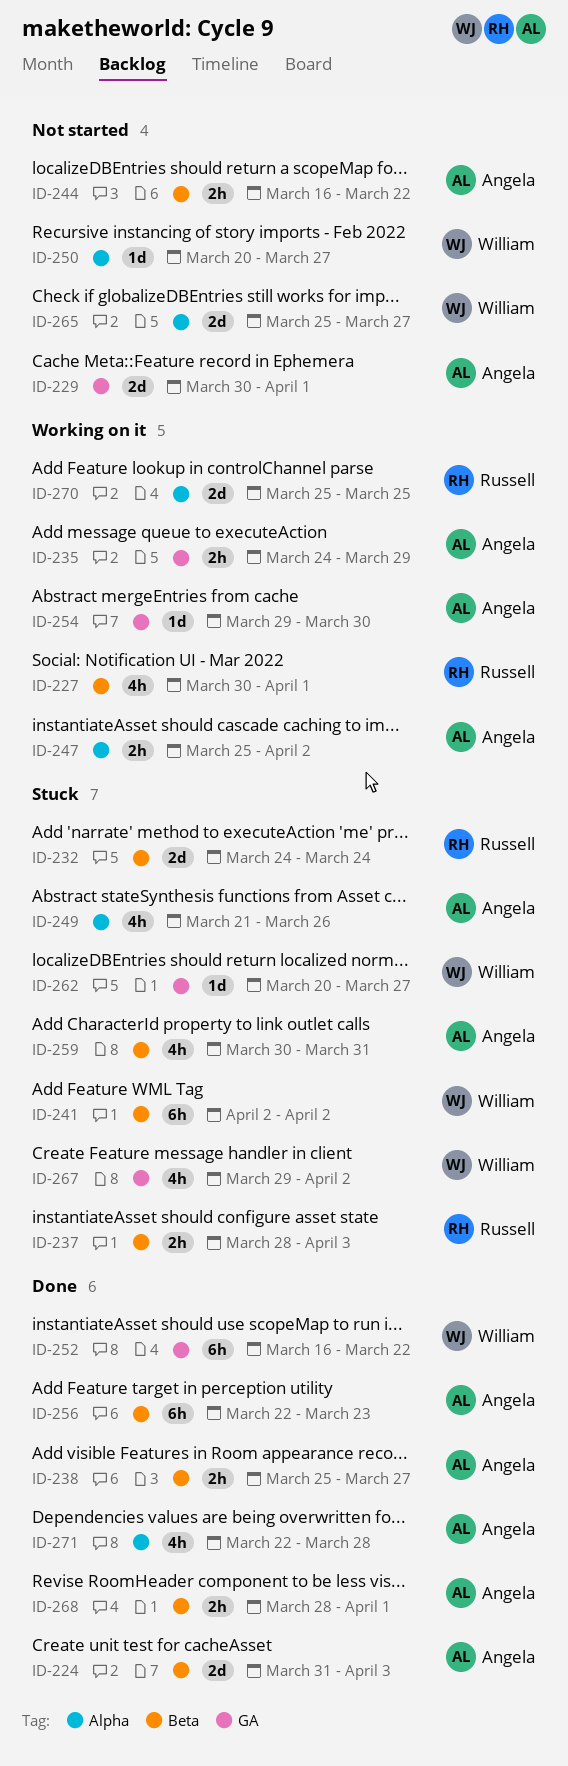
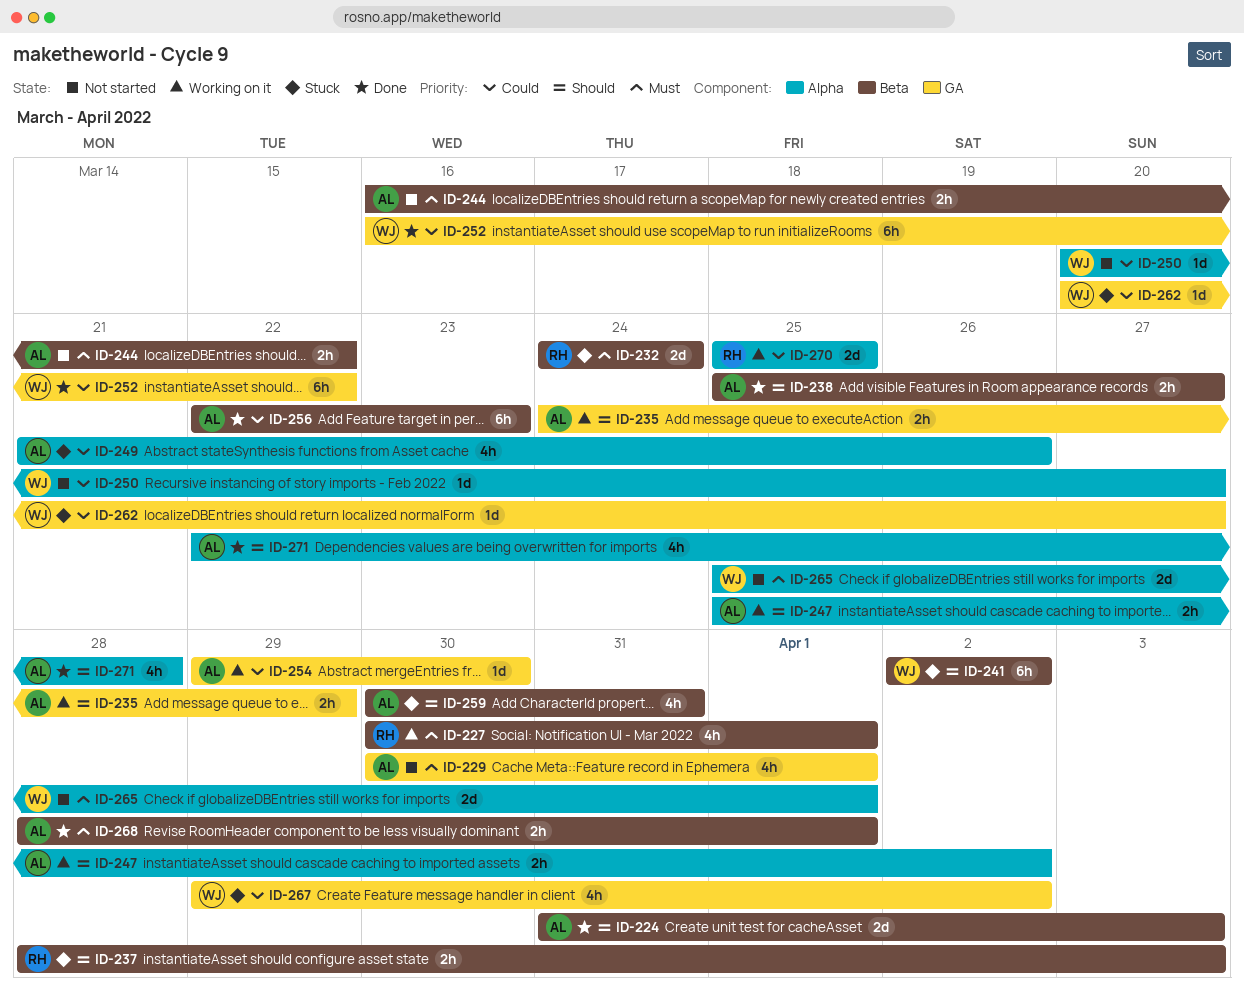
ID-229, estimate: 2d -> 4h
ID-265, due: Mar 27 -> Apr 1

